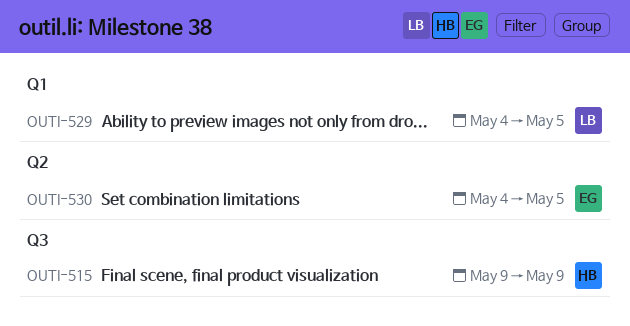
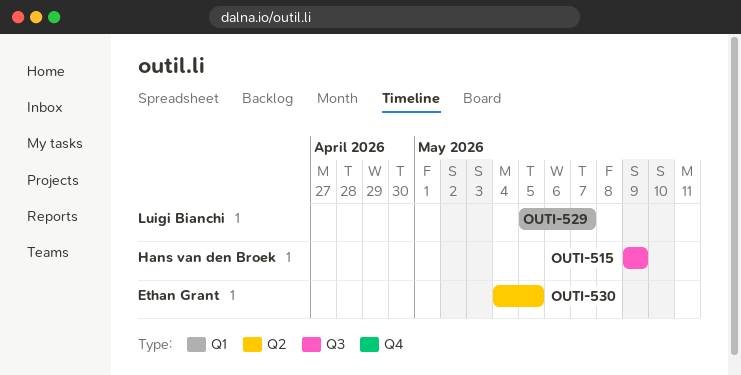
OUTI-529, start: May 4 -> May 5
OUTI-529, due: May 5 -> May 7

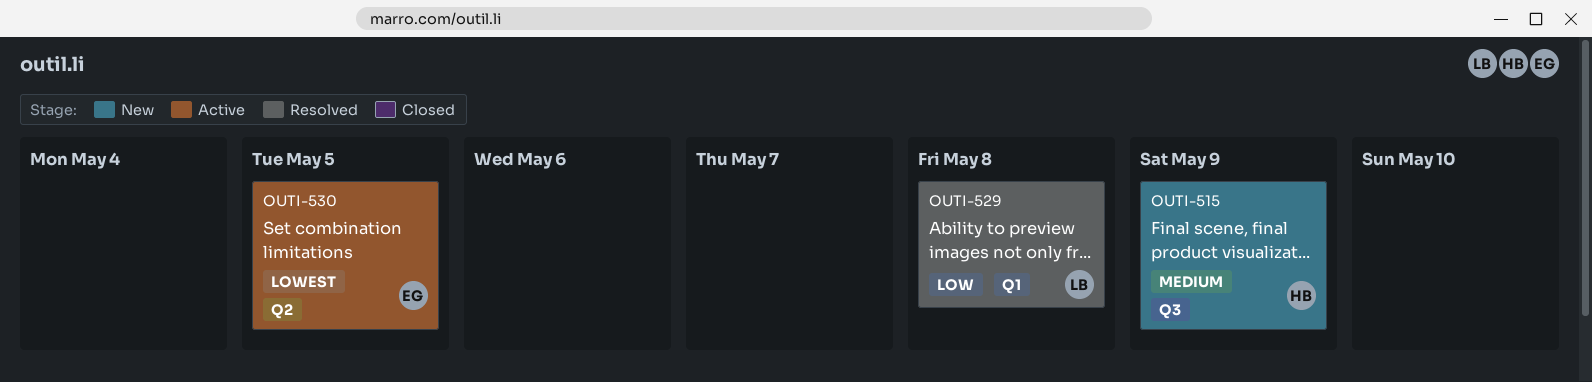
OUTI-529, due: May 7 -> May 8

